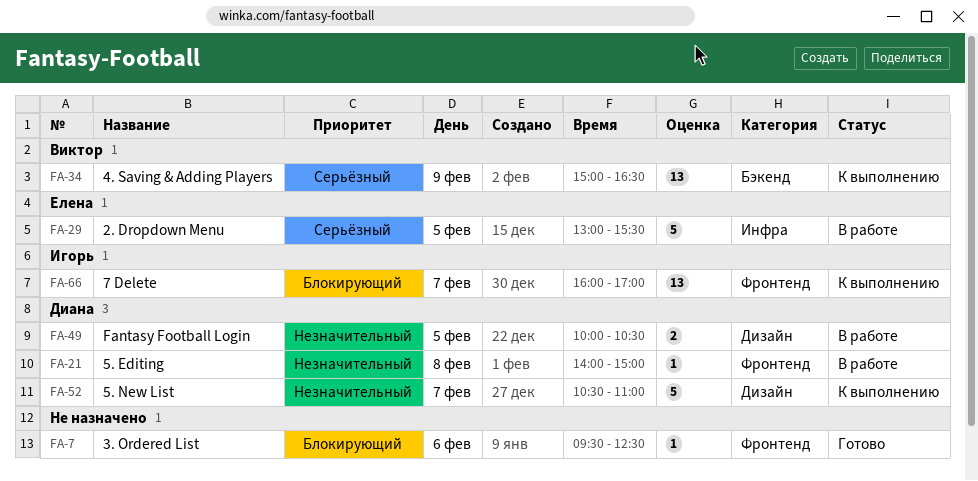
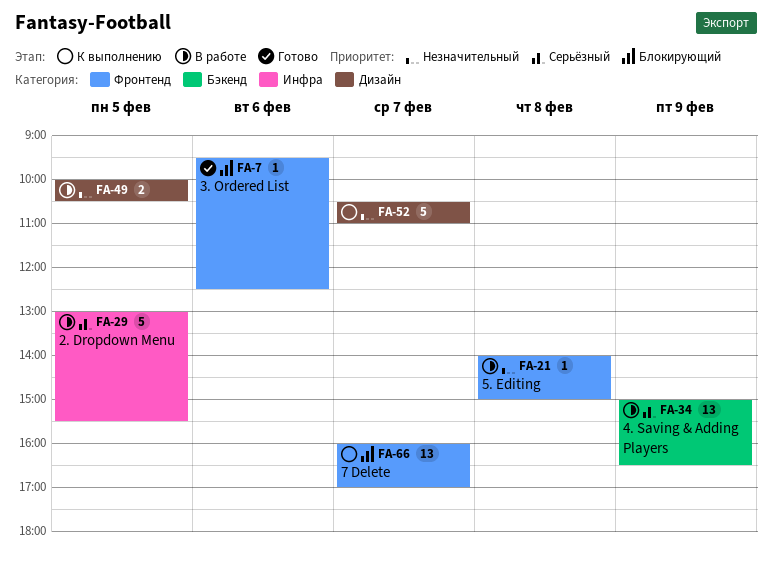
FA-34, status: К выполнению -> В работе

